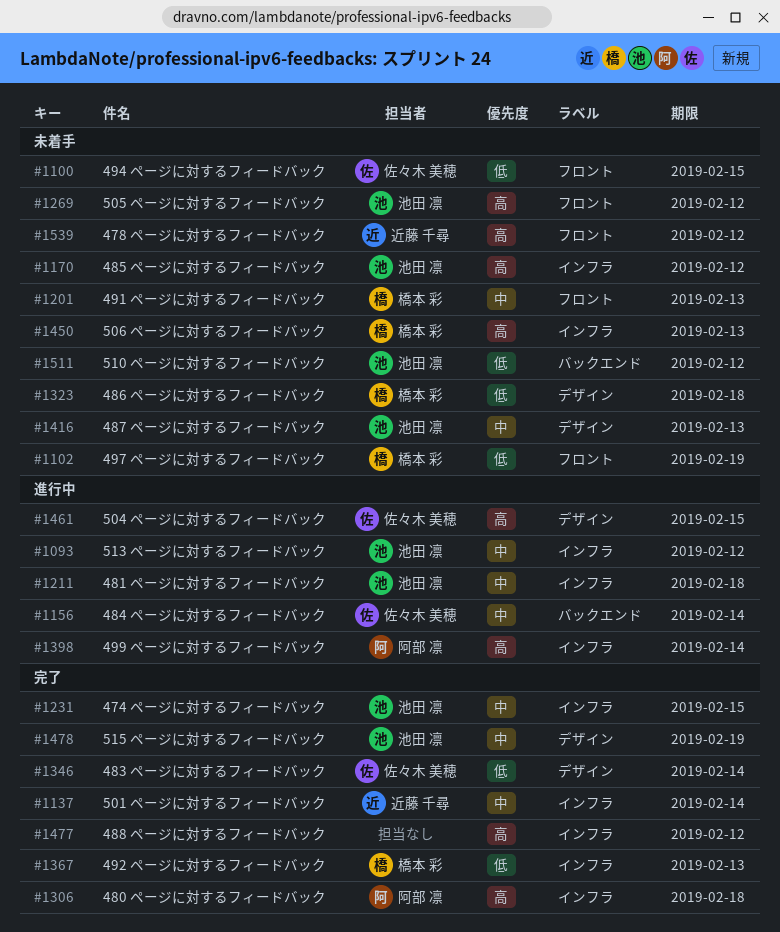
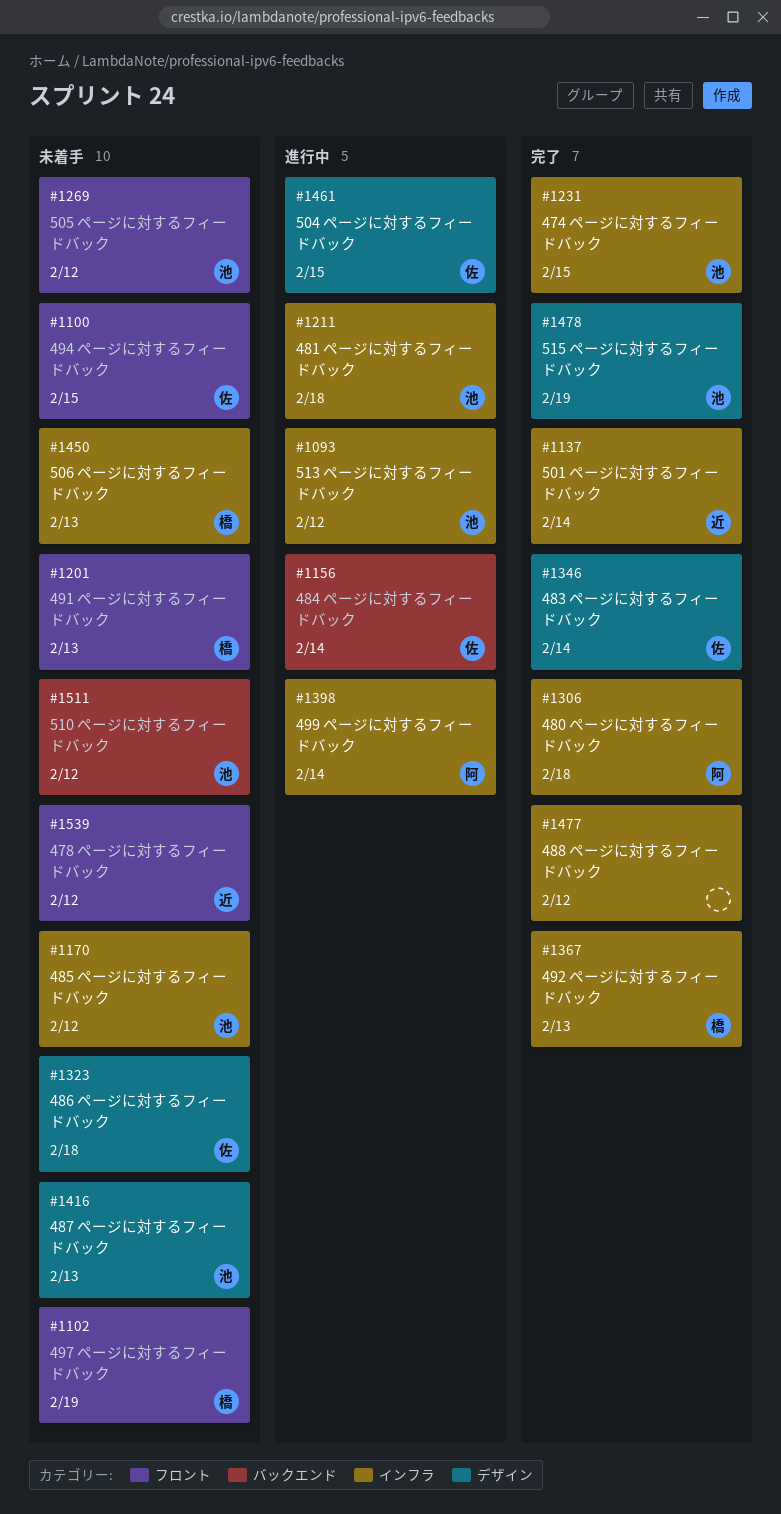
#1323, owner: 橋本 彩 -> 佐々木 美穂

